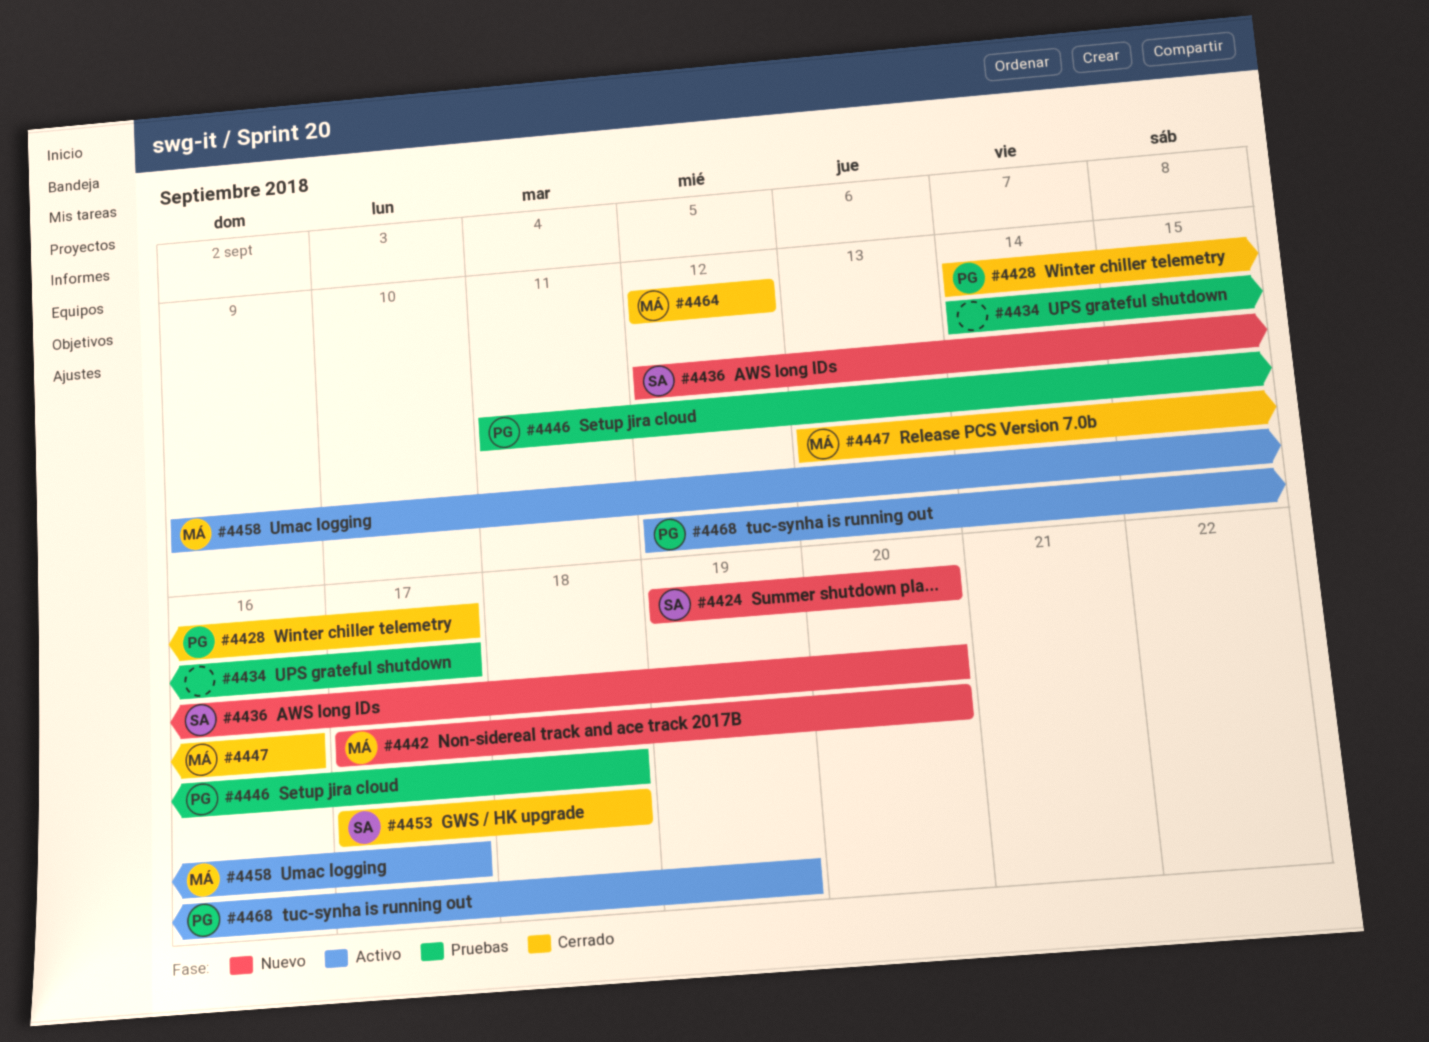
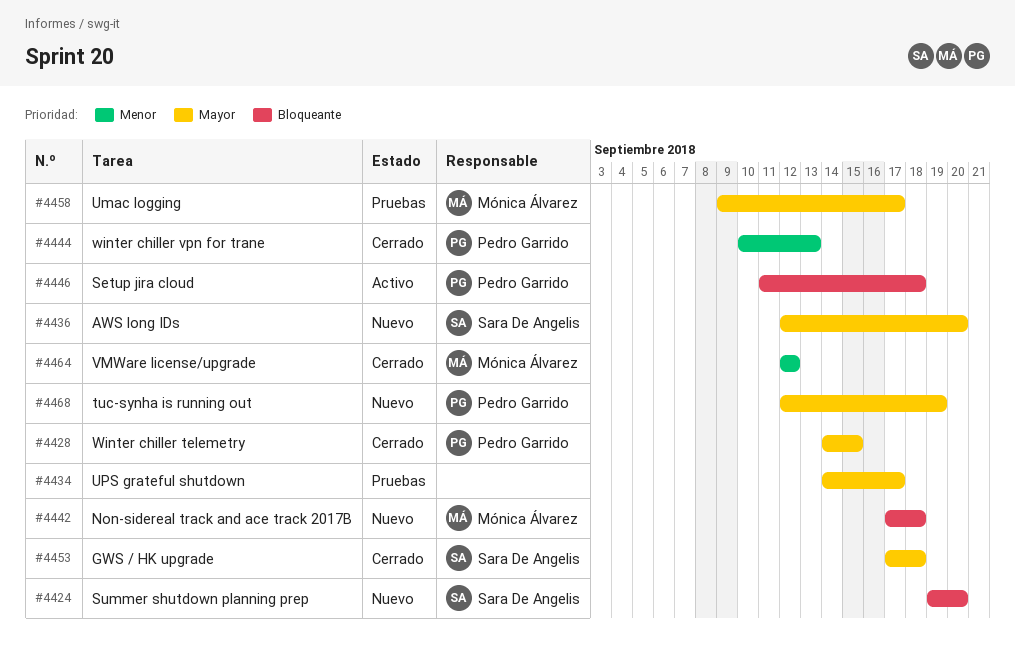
#4428, due: Sep 17 -> Sep 15
#4442, due: Sep 20 -> Sep 18
#4444: none -> present
#4446, status: Pruebas -> Activo
#4447: present -> none
#4458, status: Activo -> Pruebas
#4468, status: Activo -> Nuevo

